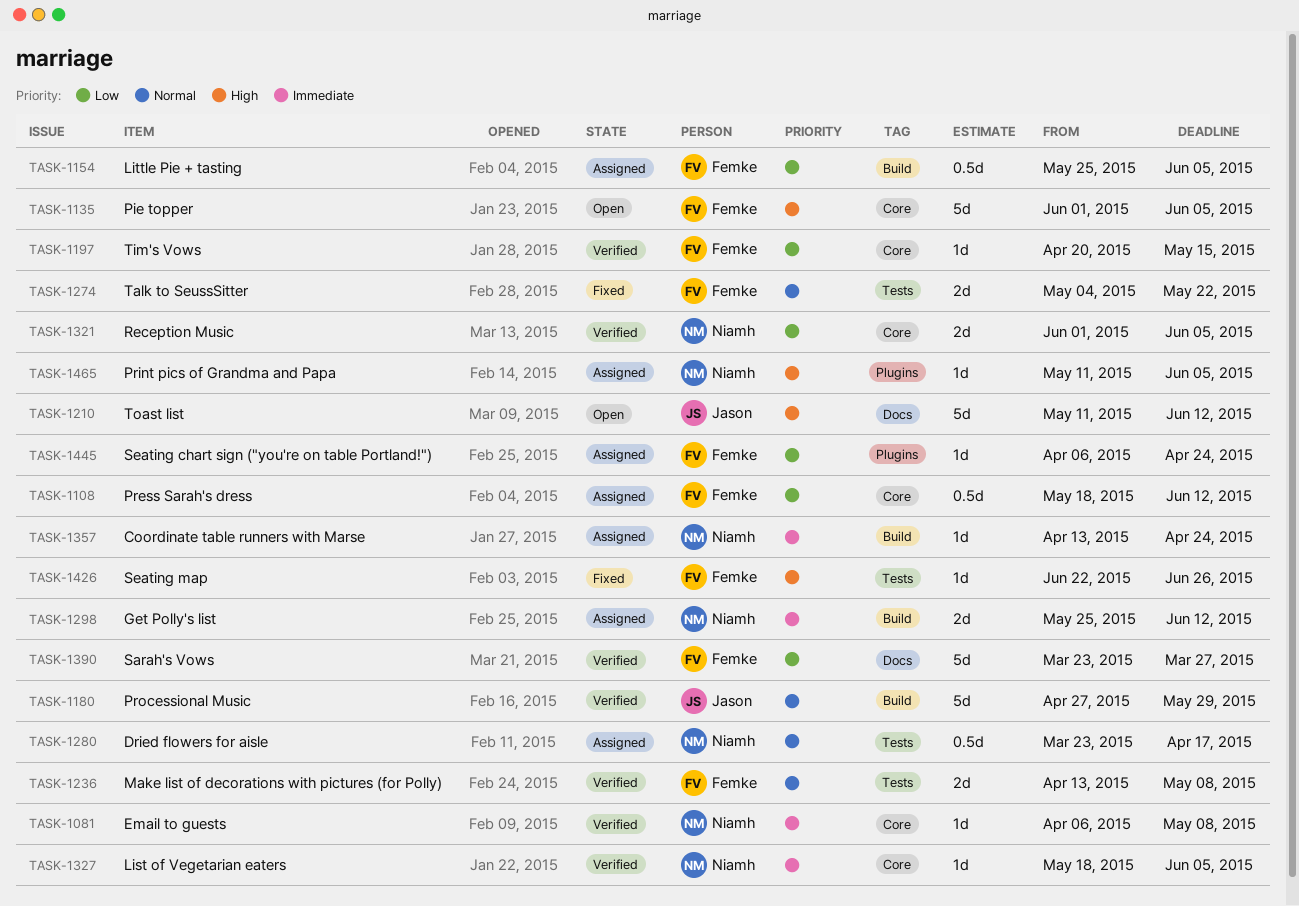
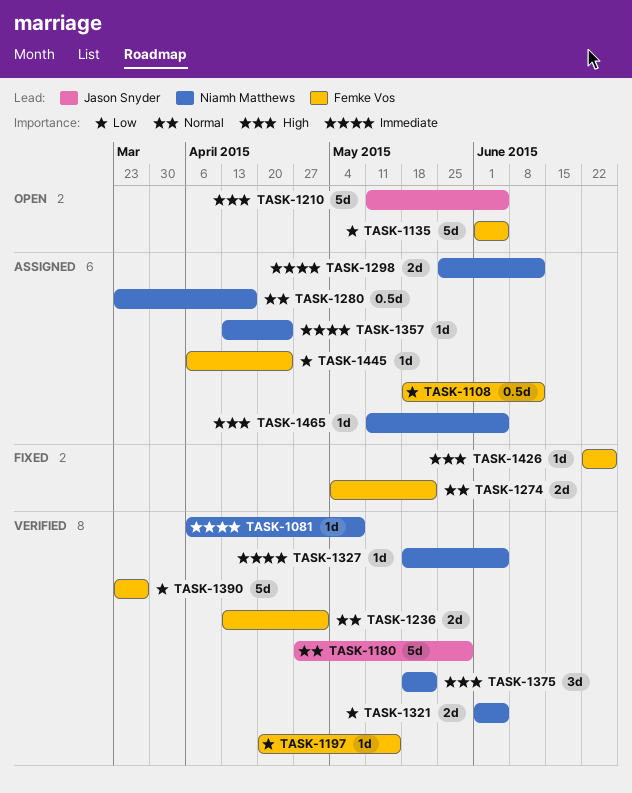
TASK-1135, priority: High -> Low
TASK-1154: present -> none
TASK-1210, due: Jun 12 -> Jun 5
TASK-1236, due: May 8 -> May 1
TASK-1375: none -> present

